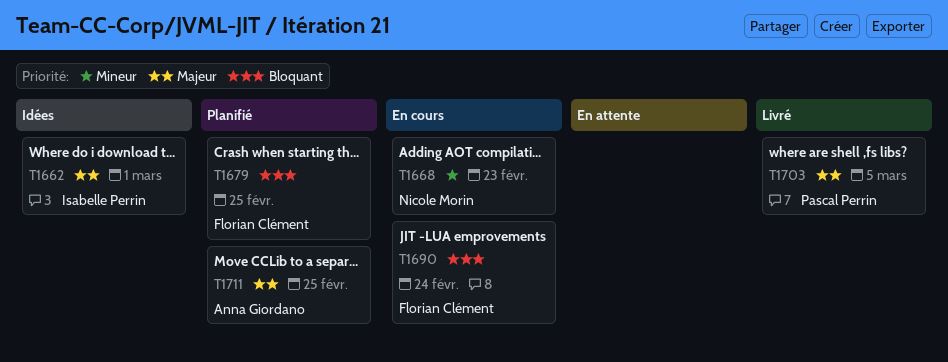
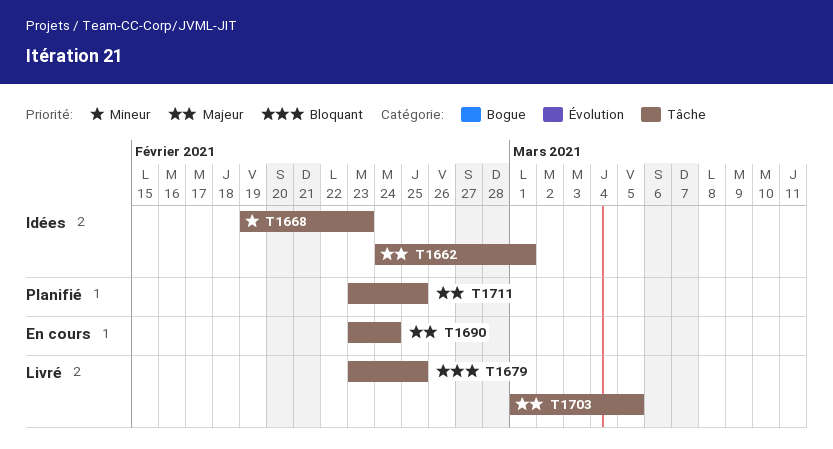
T1668, status: En cours -> Idées
T1679, status: Planifié -> Livré
T1690, priority: Bloquant -> Majeur

